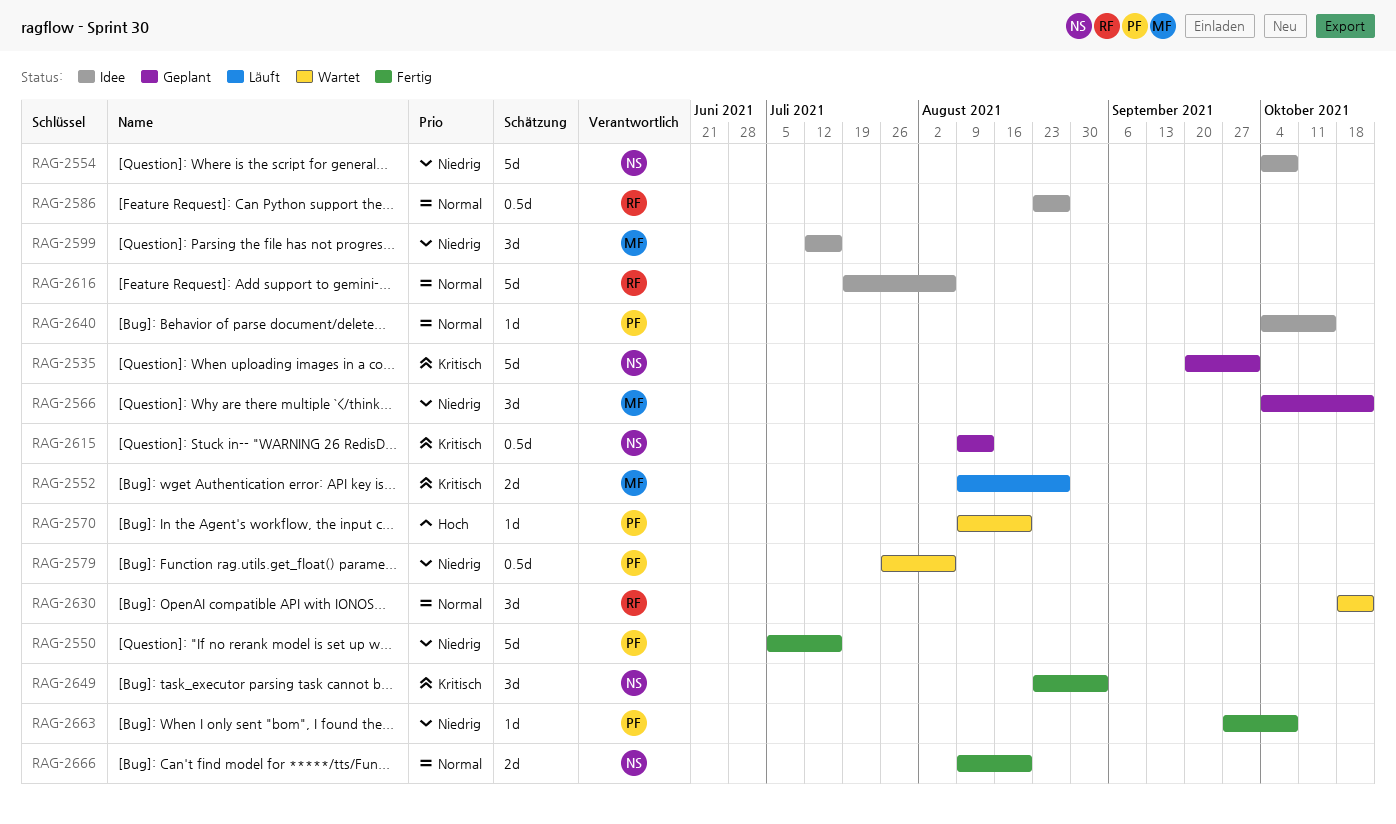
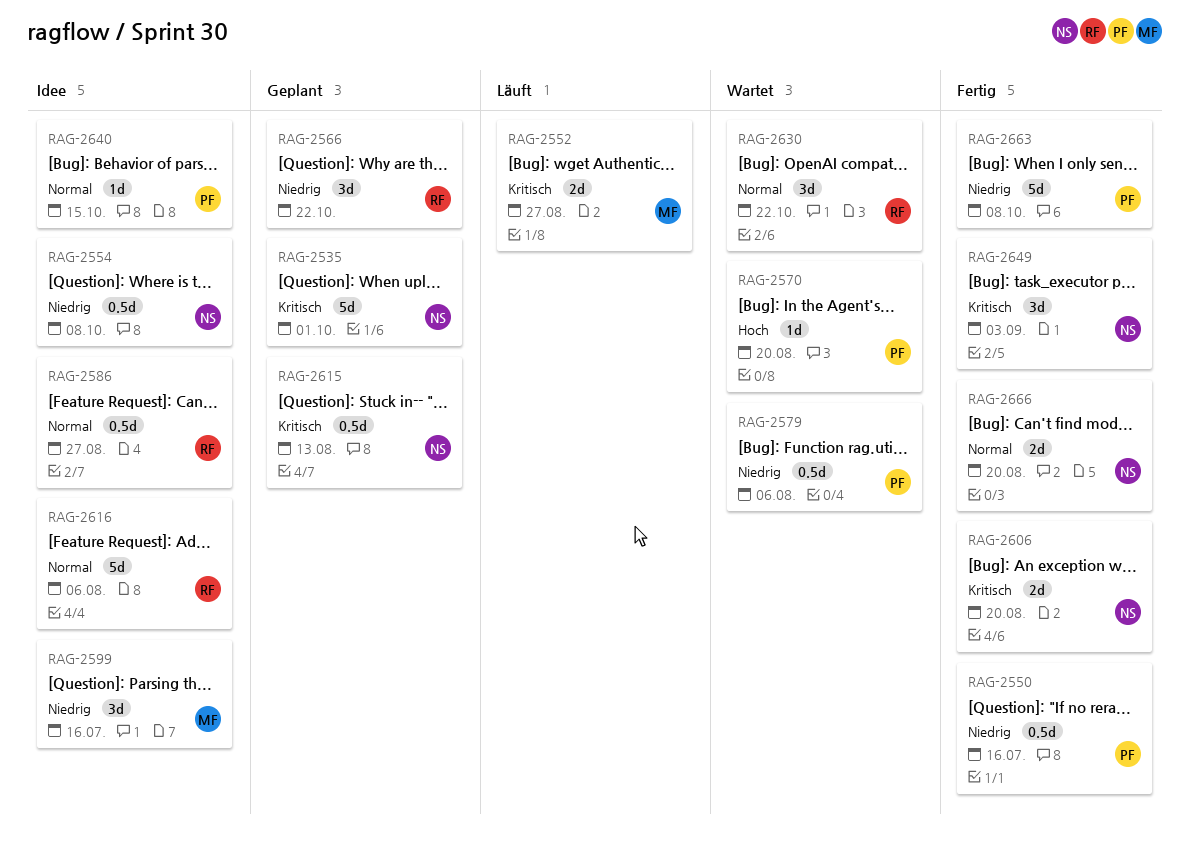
RAG-2550, estimate: 5d -> 0.5d
RAG-2554, estimate: 5d -> 0.5d
RAG-2566, owner: MF -> RF
RAG-2606: none -> present
RAG-2663, estimate: 1d -> 5d

